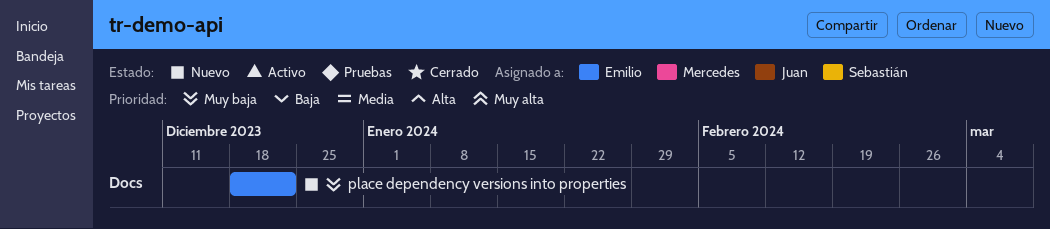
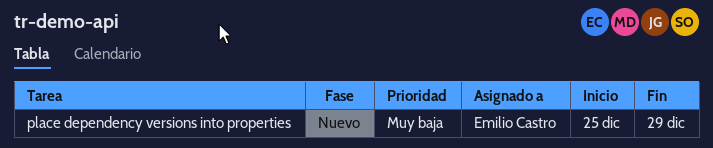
place dependency versions into properties, start: Dec 18 -> Dec 25
place dependency versions into properties, due: Dec 22 -> Dec 29

